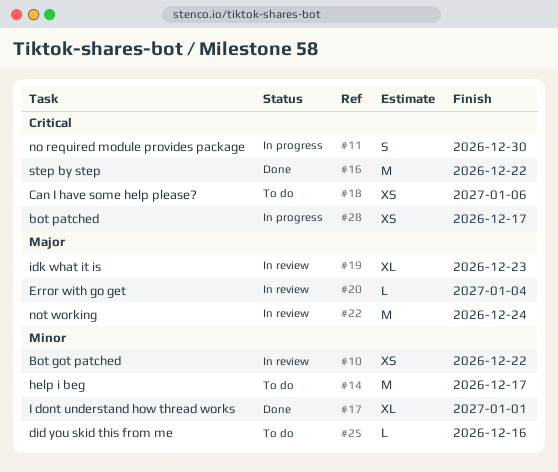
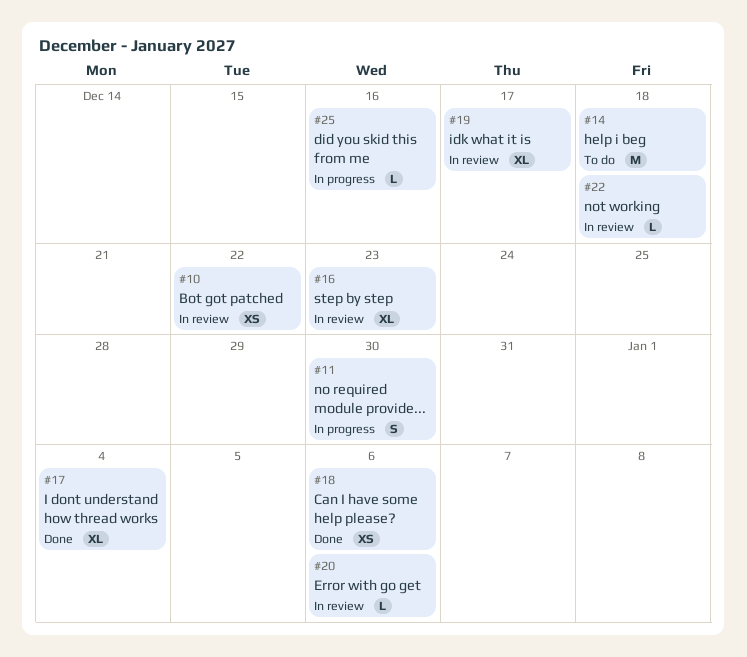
#14, due: Dec 17 -> Dec 18
#16, status: Done -> In review
#16, estimate: M -> XL
#16, due: Dec 22 -> Dec 23
#17, due: Jan 1 -> Jan 4
#18, status: To do -> Done
#19, due: Dec 23 -> Dec 17
#20, due: Jan 4 -> Jan 6
#22, estimate: M -> L
#22, due: Dec 24 -> Dec 18
#25, status: To do -> In progress
#28: present -> none

